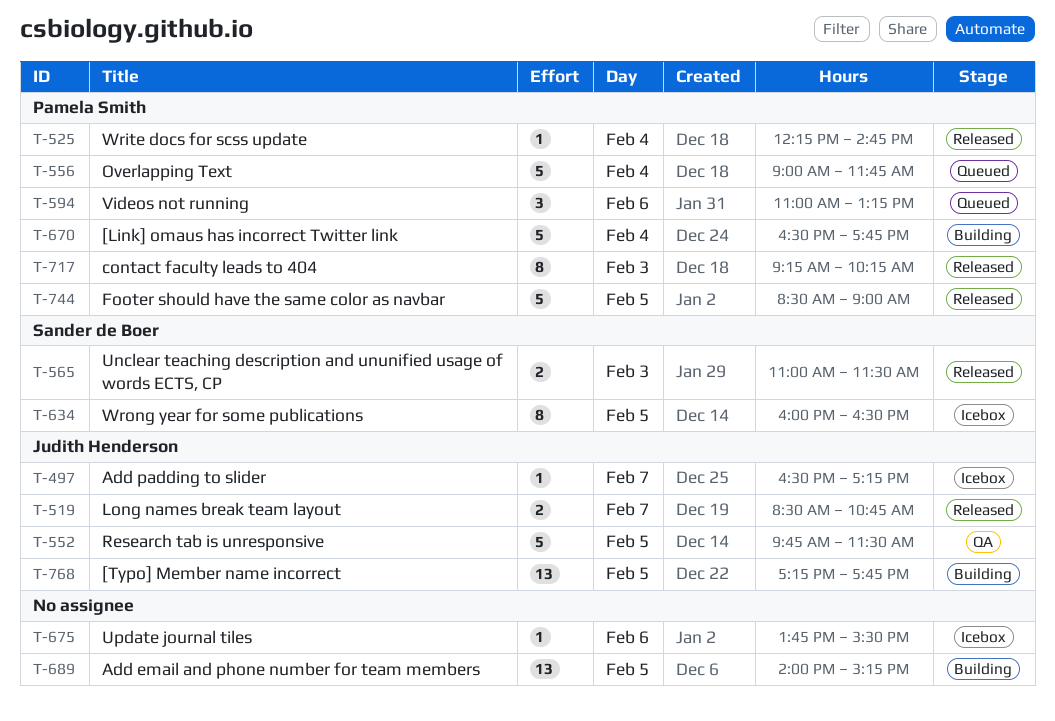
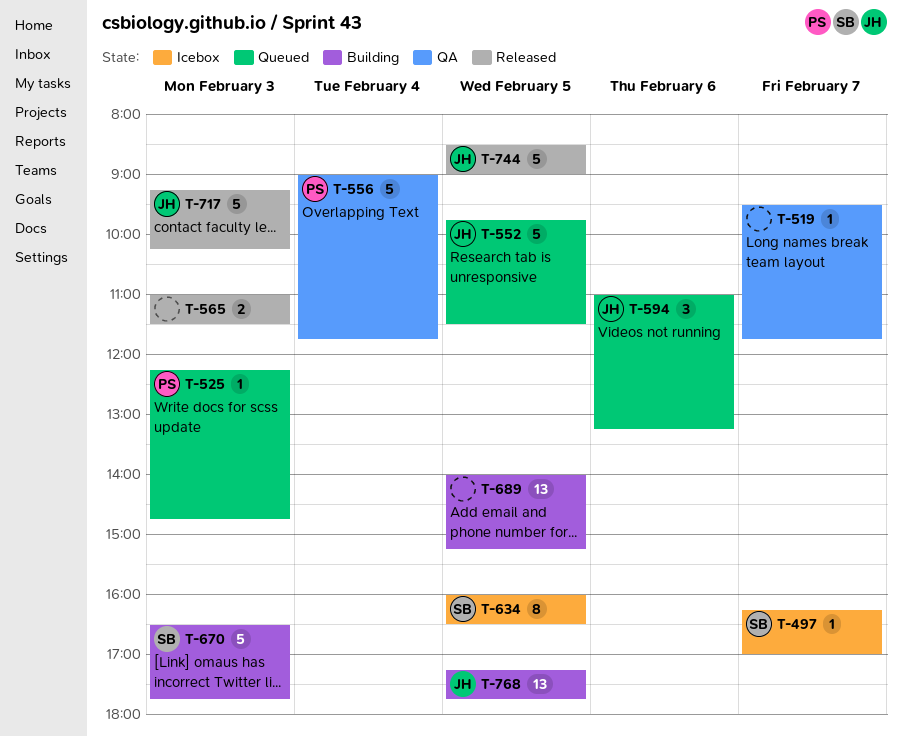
T-497, owner: Judith Henderson -> Sander de Boer
T-497, begins: 16:30 -> 16:15
T-497, ends: 17:15 -> 17:00
T-519, status: Released -> QA
T-519, owner: Judith Henderson -> none
T-519, estimate: 2 -> 1
T-519, begins: 08:30 -> 09:30
T-519, ends: 10:45 -> 11:45
T-525, status: Released -> Queued
T-525, day: Feb 4 -> Feb 3
T-552, status: QA -> Queued
T-556, status: Queued -> QA
T-565, owner: Sander de Boer -> none
T-594, owner: Pamela Smith -> Judith Henderson
T-670, owner: Pamela Smith -> Sander de Boer
T-670, day: Feb 4 -> Feb 3
T-675: present -> none
T-717, owner: Pamela Smith -> Judith Henderson
T-717, estimate: 8 -> 5
T-744, owner: Pamela Smith -> Judith Henderson

